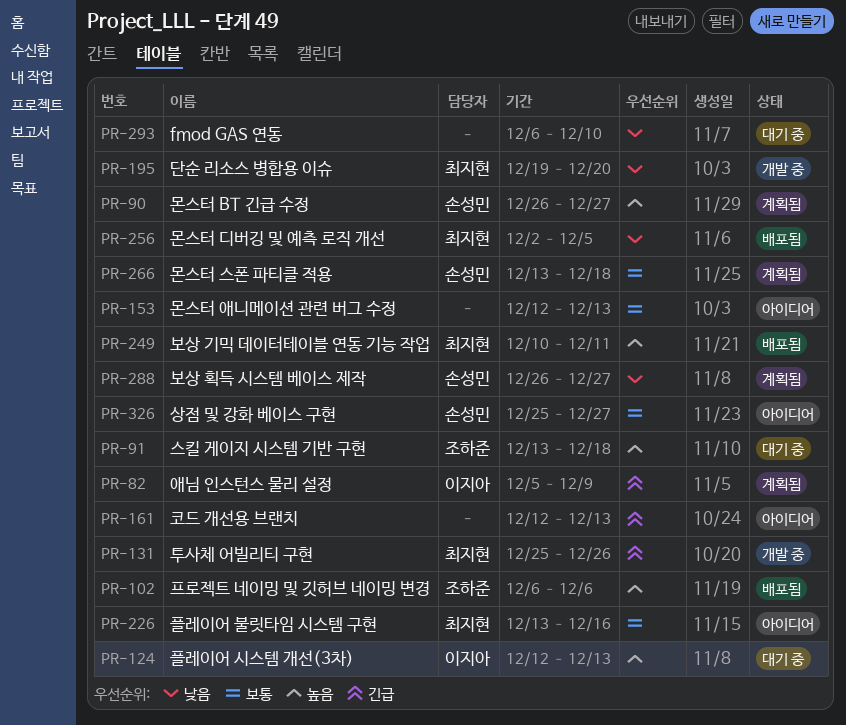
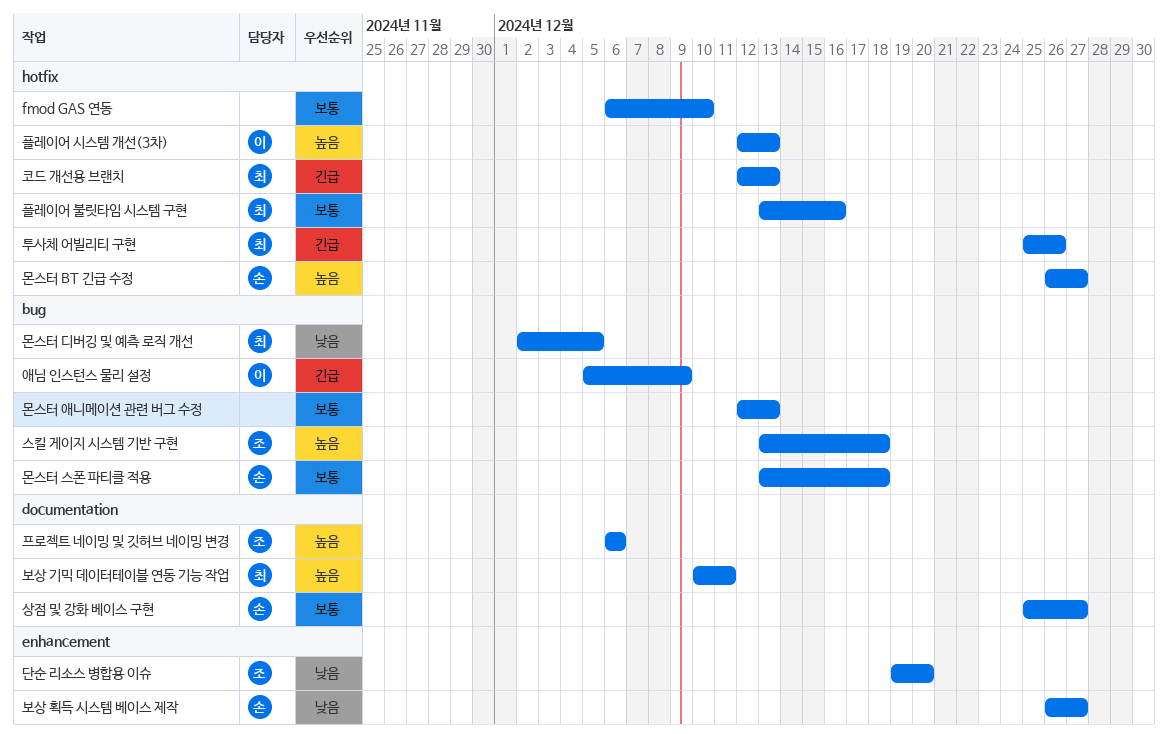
fmod GAS 연동, priority: 낮음 -> 보통
단순 리소스 병합용 이슈, owner: 최지현 -> 조하준
코드 개선용 브랜치, owner: none -> 최지현

